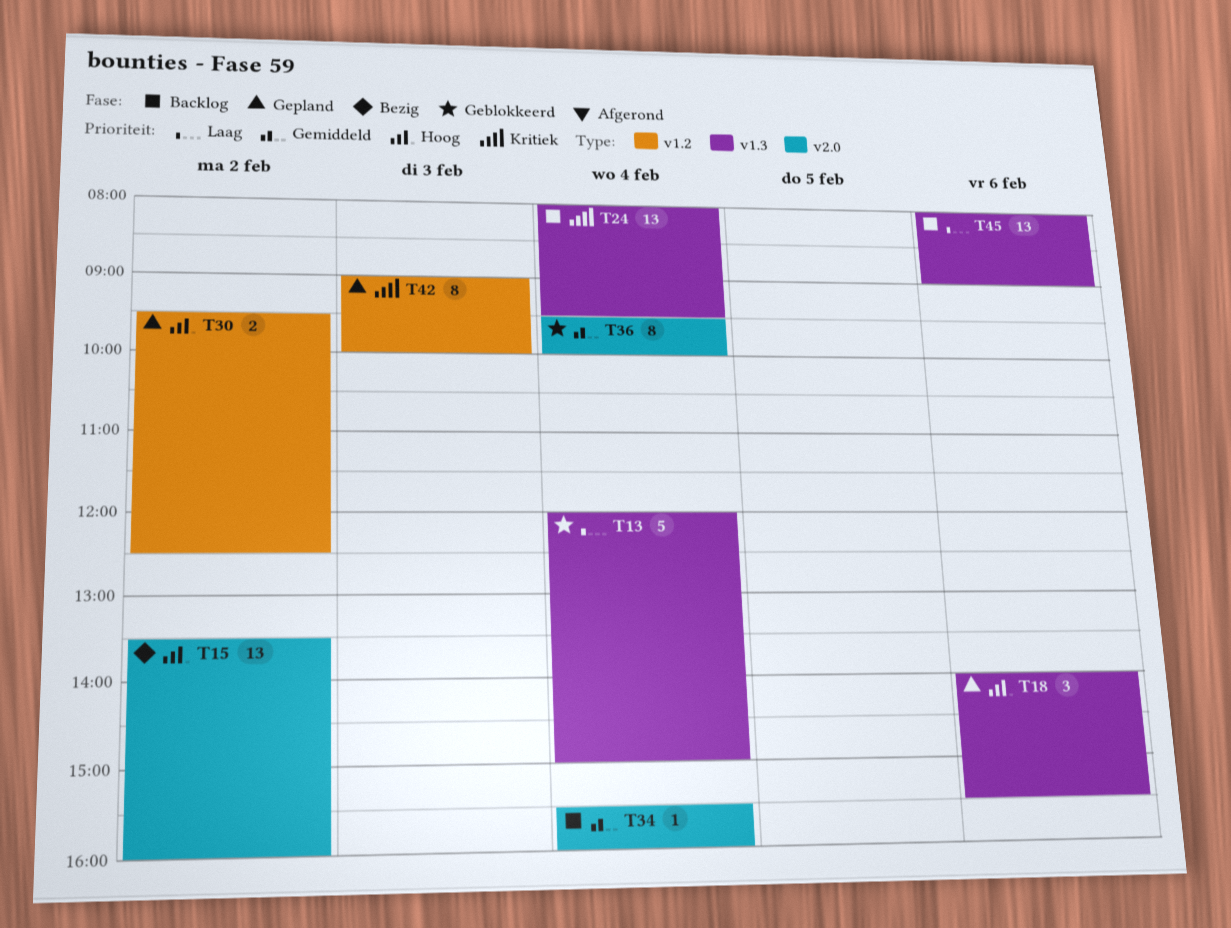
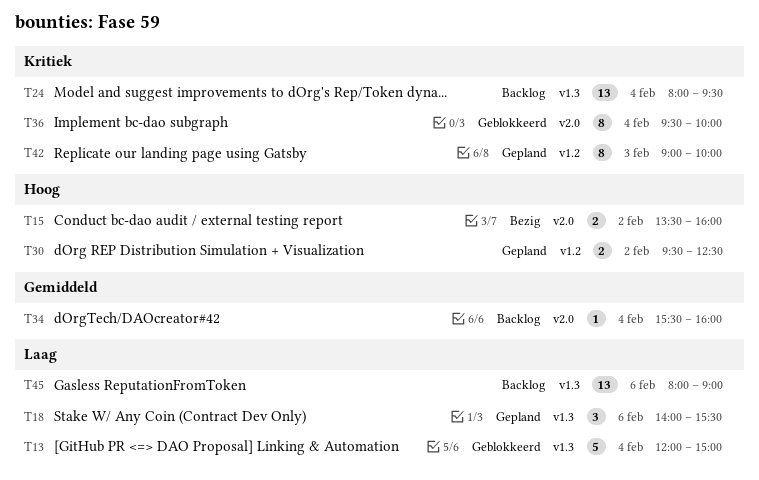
T15, estimate: 13 -> 2
T18, priority: Hoog -> Laag
T36, priority: Gemiddeld -> Kritiek

